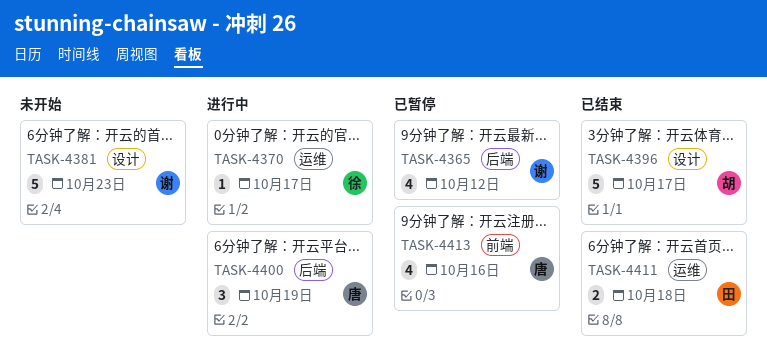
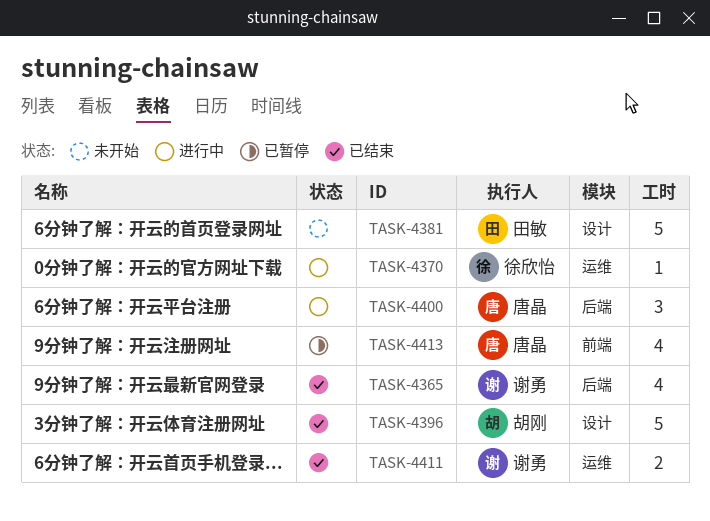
TASK-4365, status: 已暂停 -> 已结束
TASK-4381, owner: 谢勇 -> 田敏
TASK-4411, owner: 田敏 -> 谢勇

